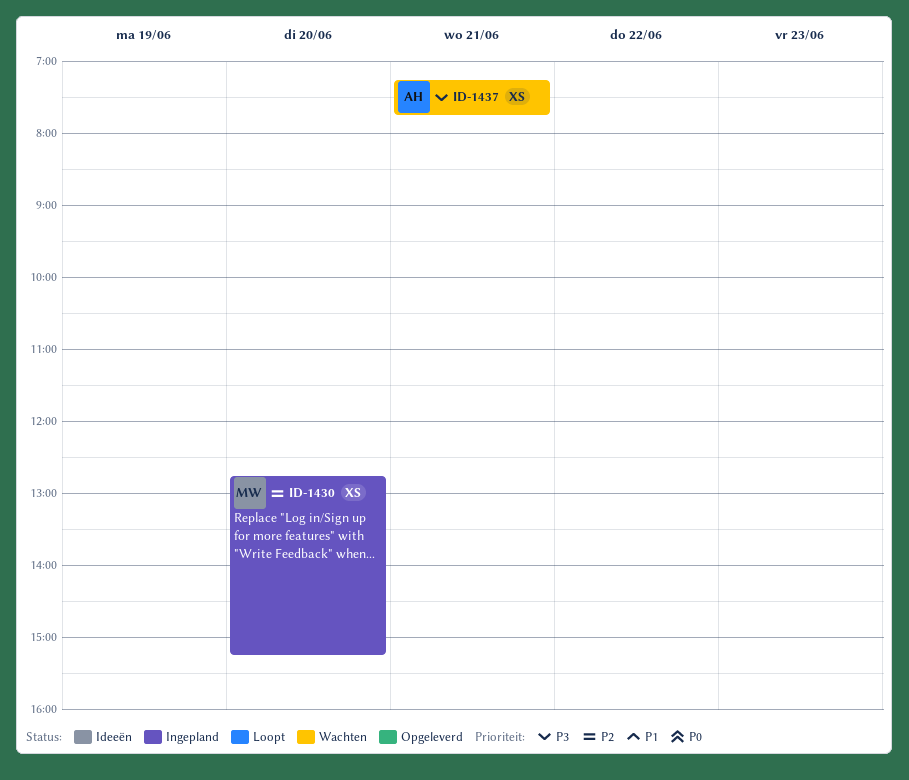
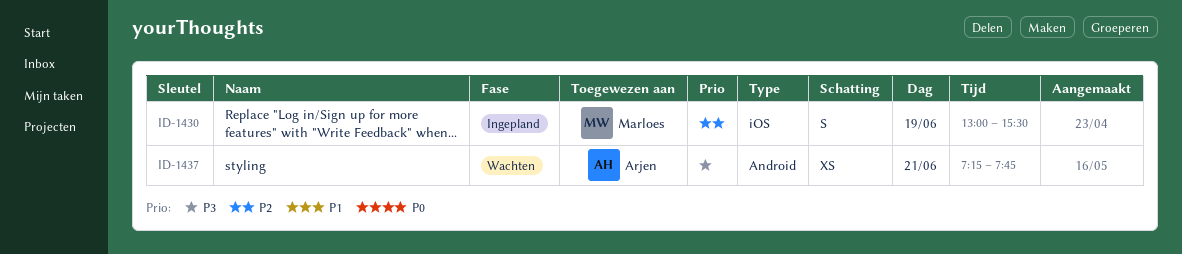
ID-1430, estimate: XS -> S
ID-1430, day: Jun 20 -> Jun 19
ID-1430, begins: 12:45 -> 13:00
ID-1430, ends: 15:15 -> 15:30

